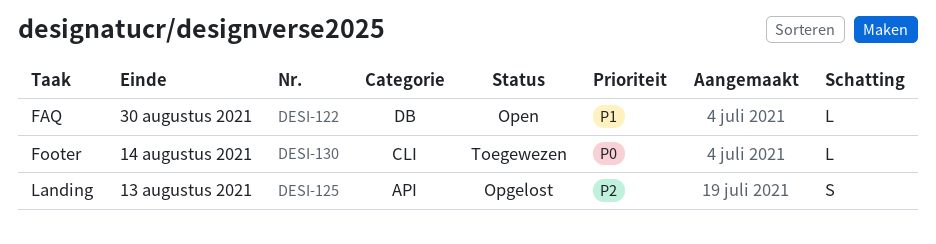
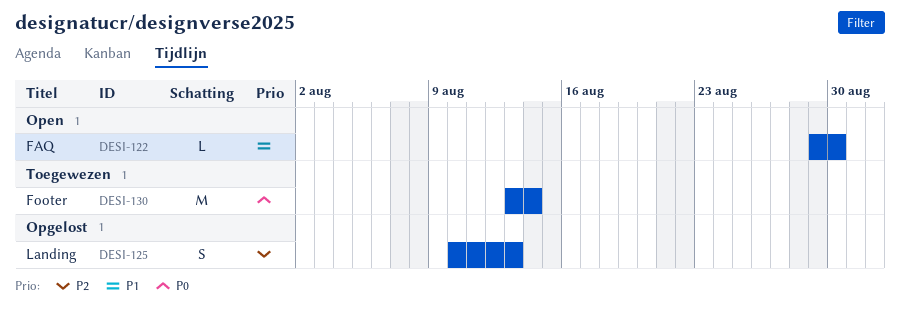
DESI-130, estimate: L -> M

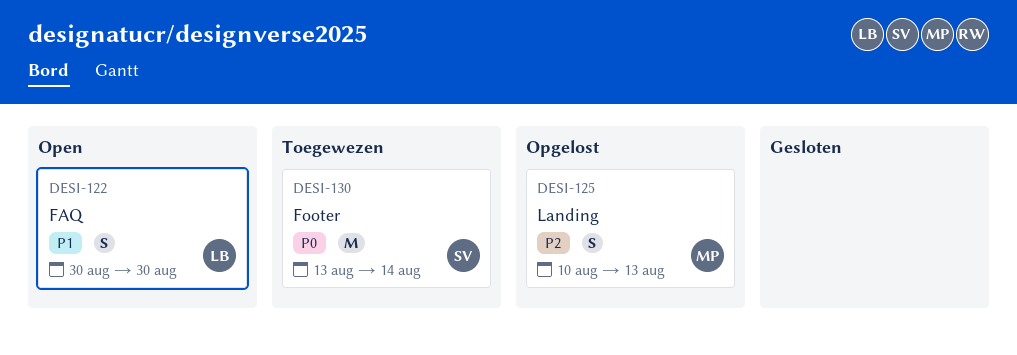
DESI-122, estimate: L -> S
DESI-122, start: Aug 29 -> Aug 30

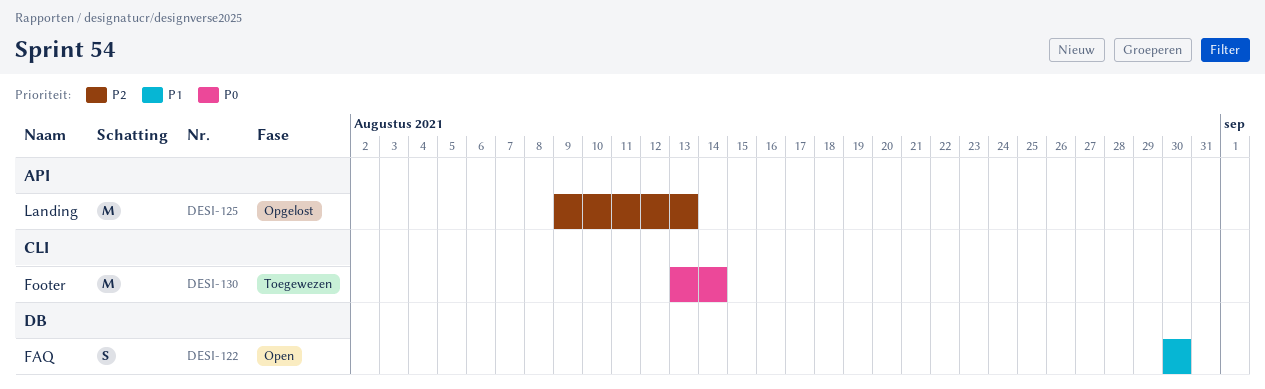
DESI-125, estimate: S -> M
DESI-125, start: Aug 10 -> Aug 9

